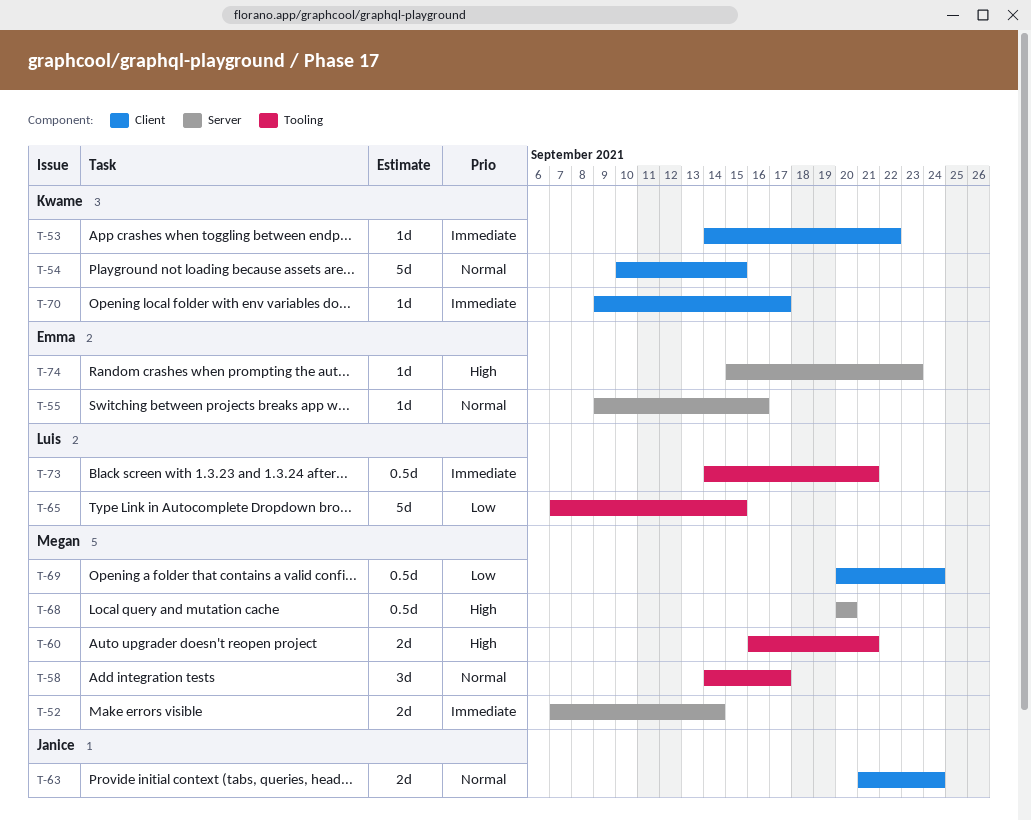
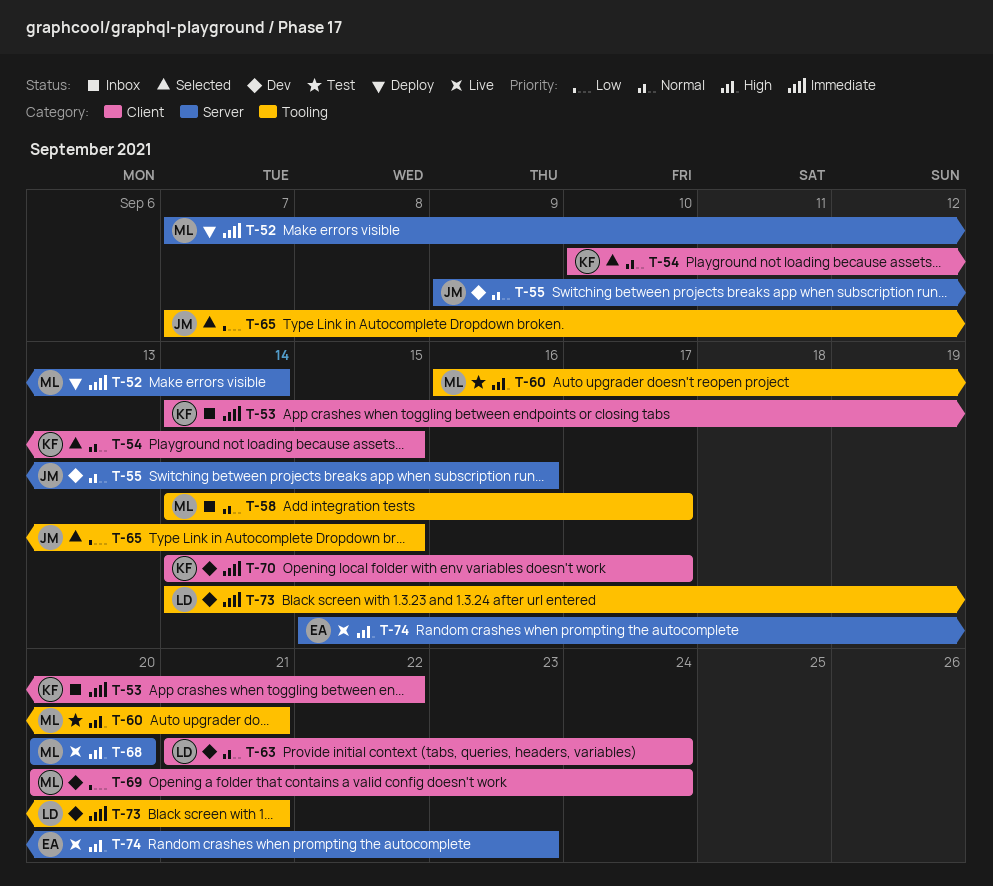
T-55, owner: Emma -> Janice
T-63, owner: Janice -> Luis
T-65, owner: Luis -> Janice
T-70, start: Sep 9 -> Sep 14

